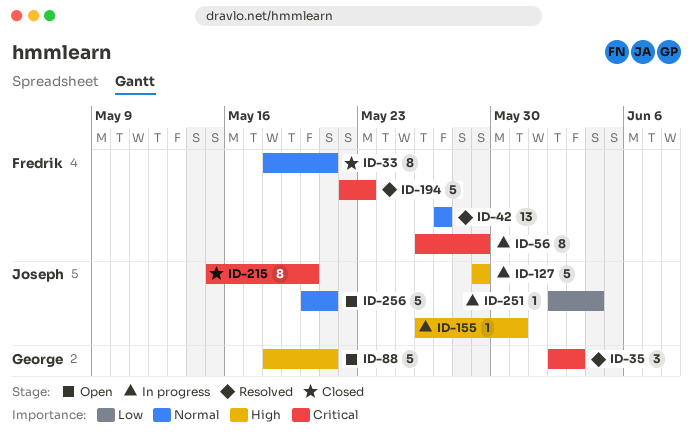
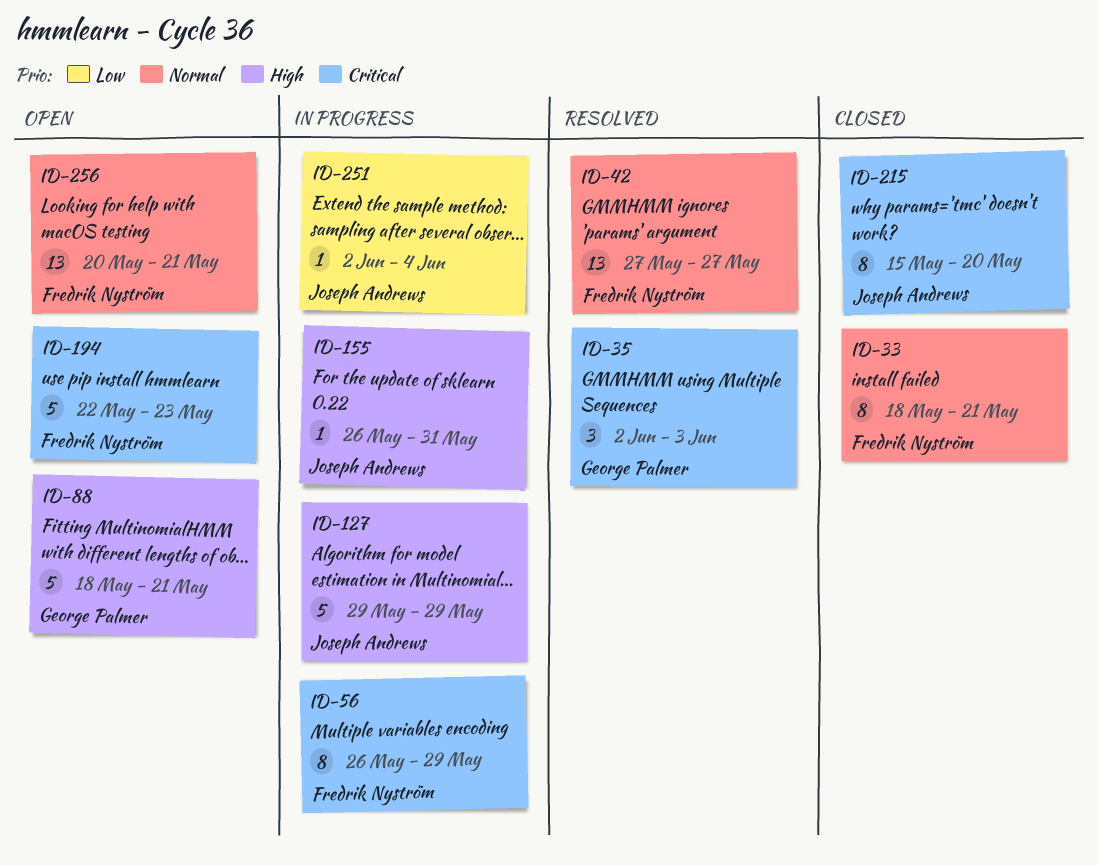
ID-194, status: Resolved -> Open
ID-256, owner: Joseph Andrews -> Fredrik Nyström
ID-256, estimate: 5 -> 13

